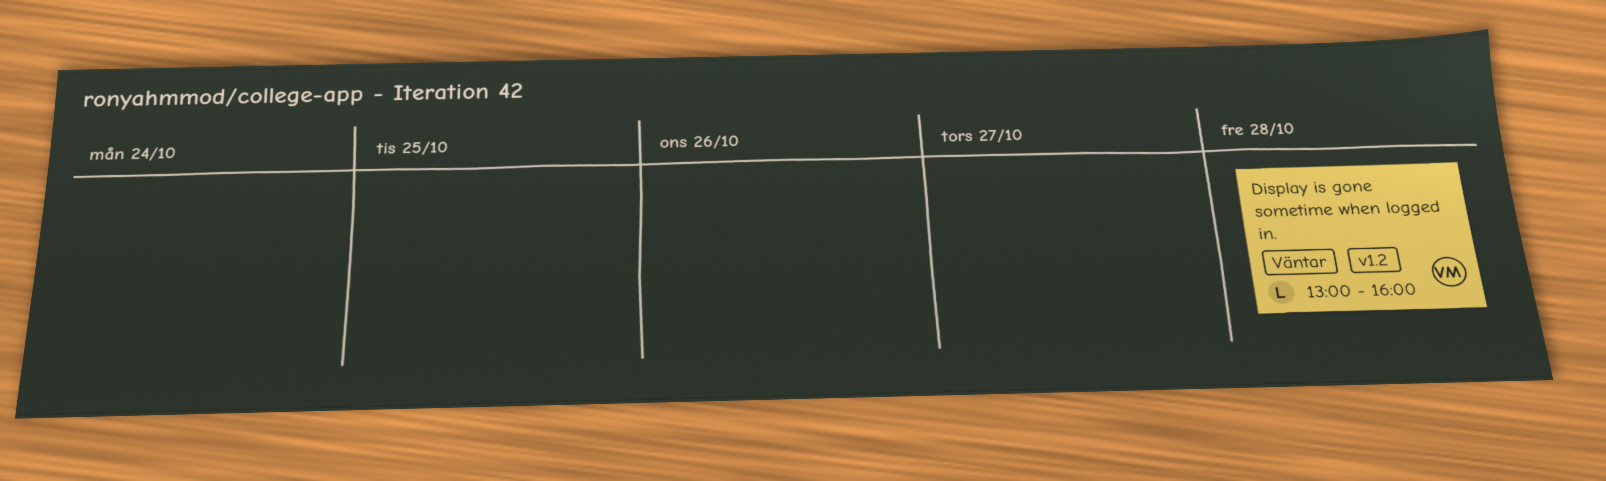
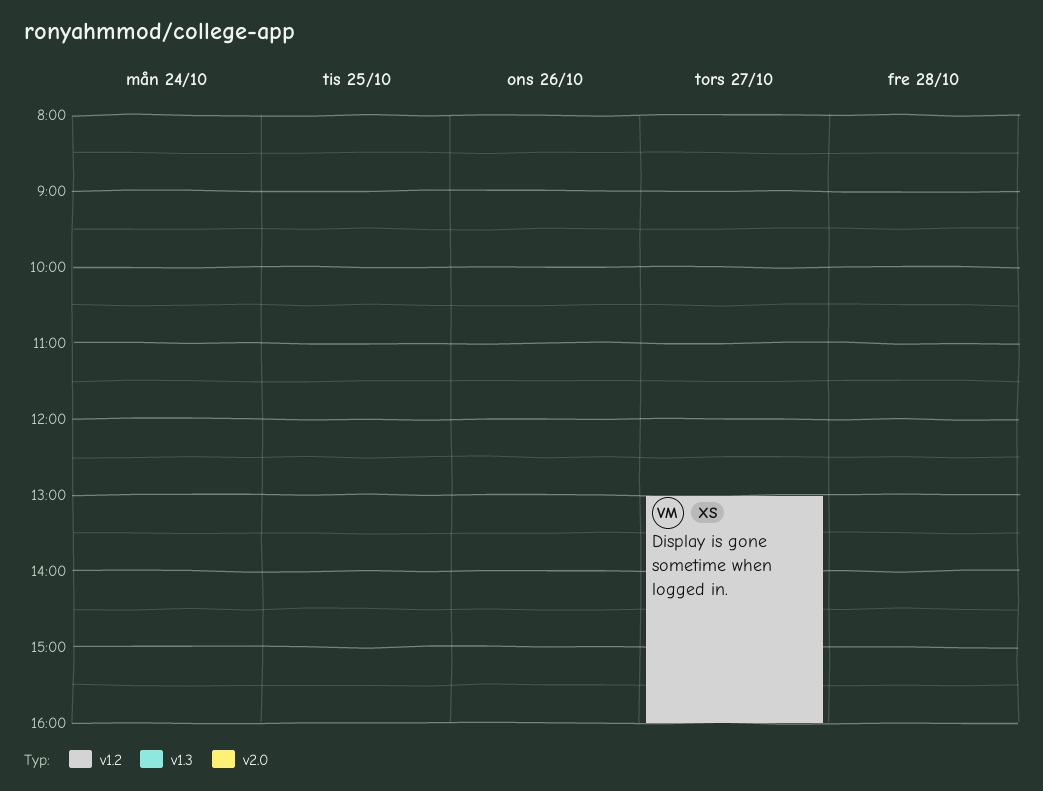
Display is gone sometime when logged in., estimate: L -> XS
Display is gone sometime when logged in., day: Oct 28 -> Oct 27

